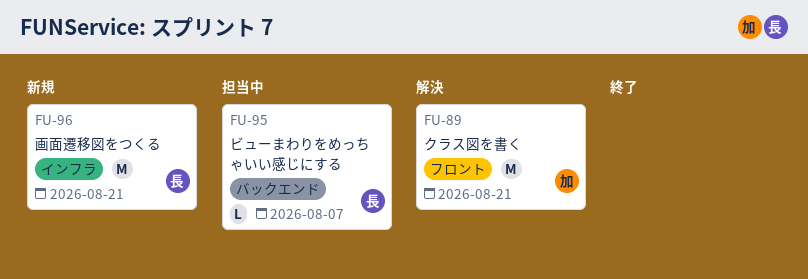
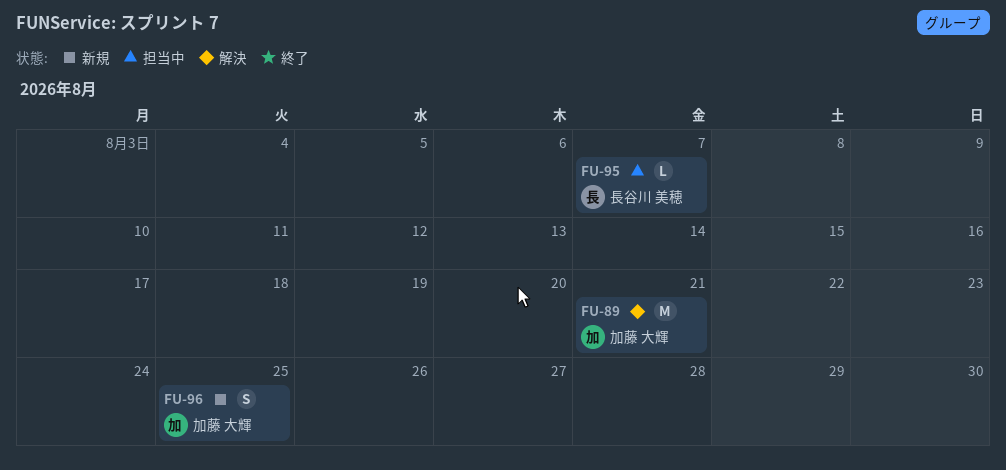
FU-96, owner: 長谷川 美穂 -> 加藤 大輝
FU-96, estimate: M -> S
FU-96, due: Aug 21 -> Aug 25

